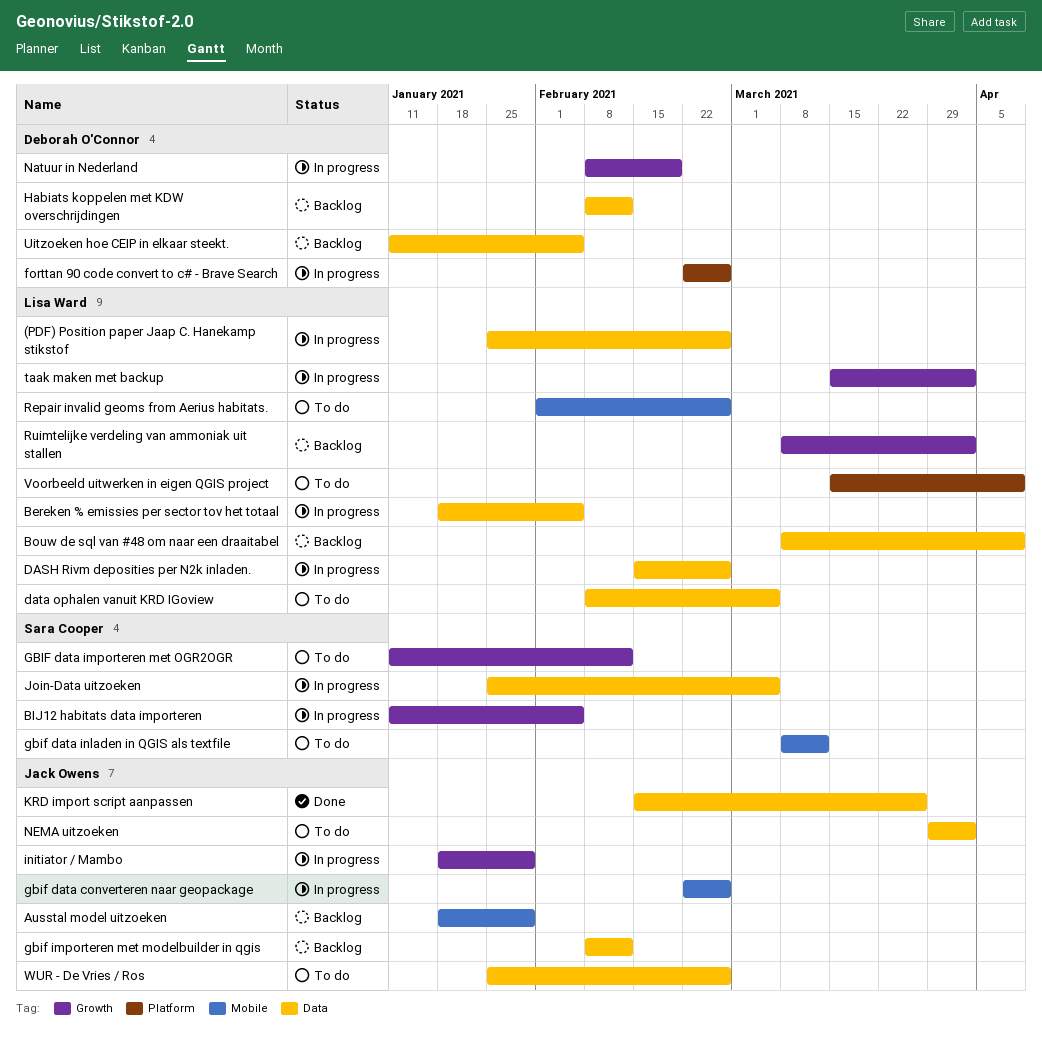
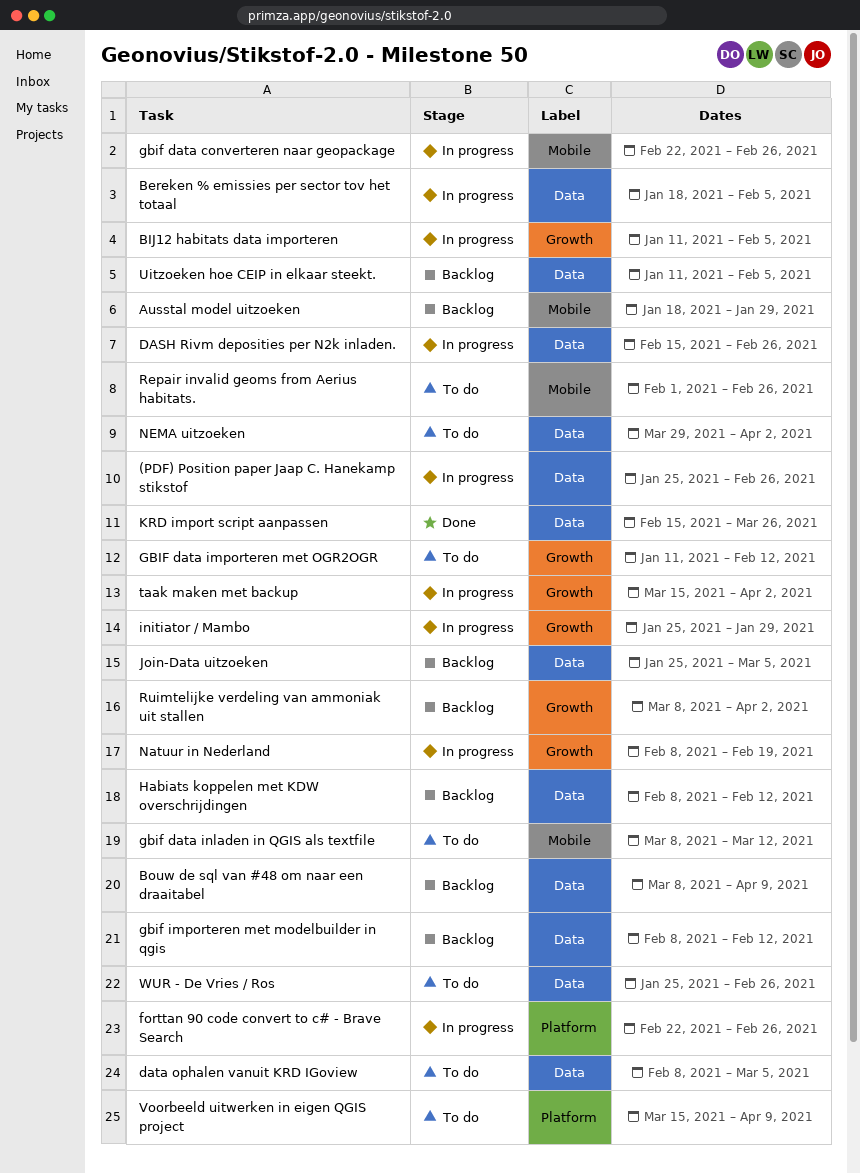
initiator / Mambo, start: Jan 18 -> Jan 25
Join-Data uitzoeken, status: In progress -> Backlog

